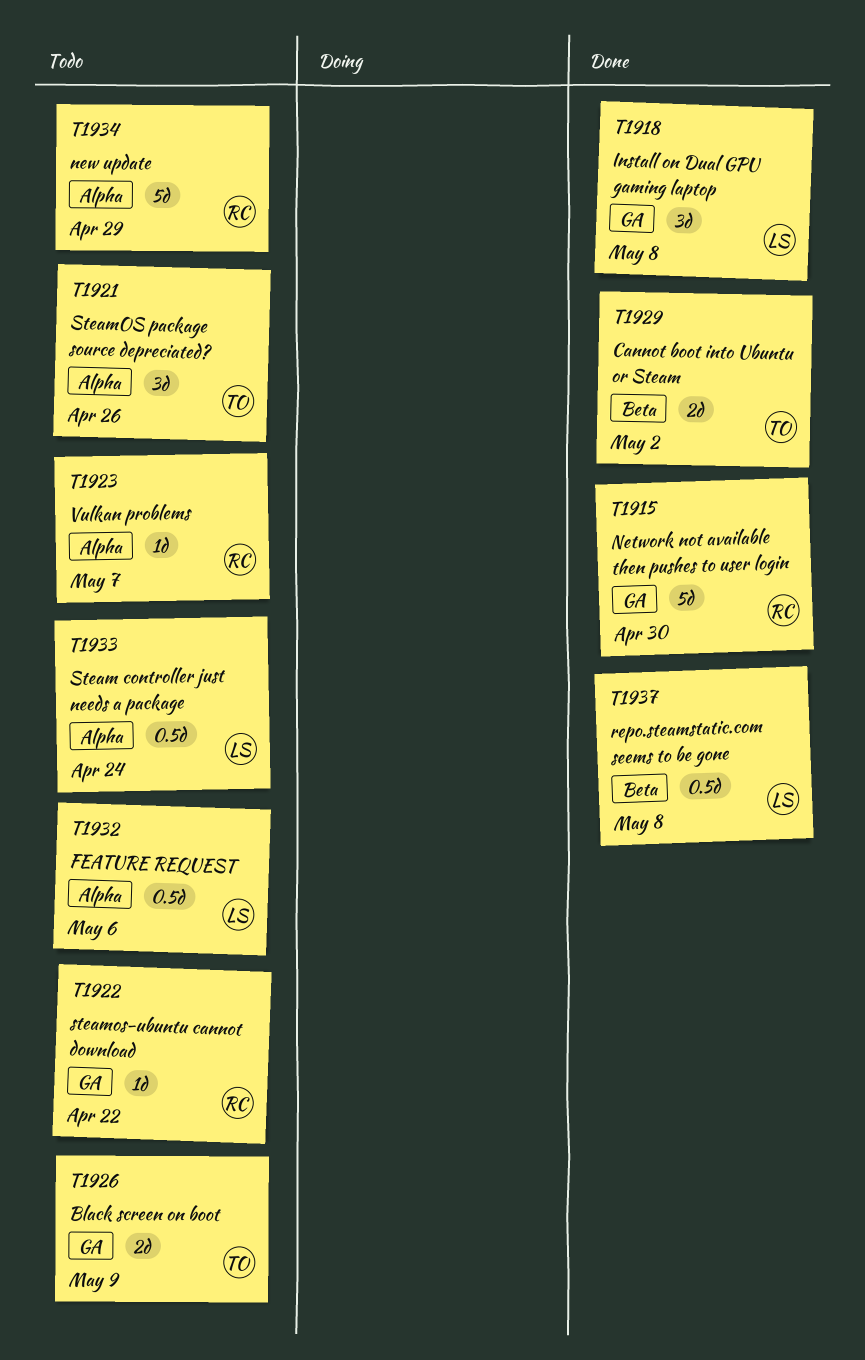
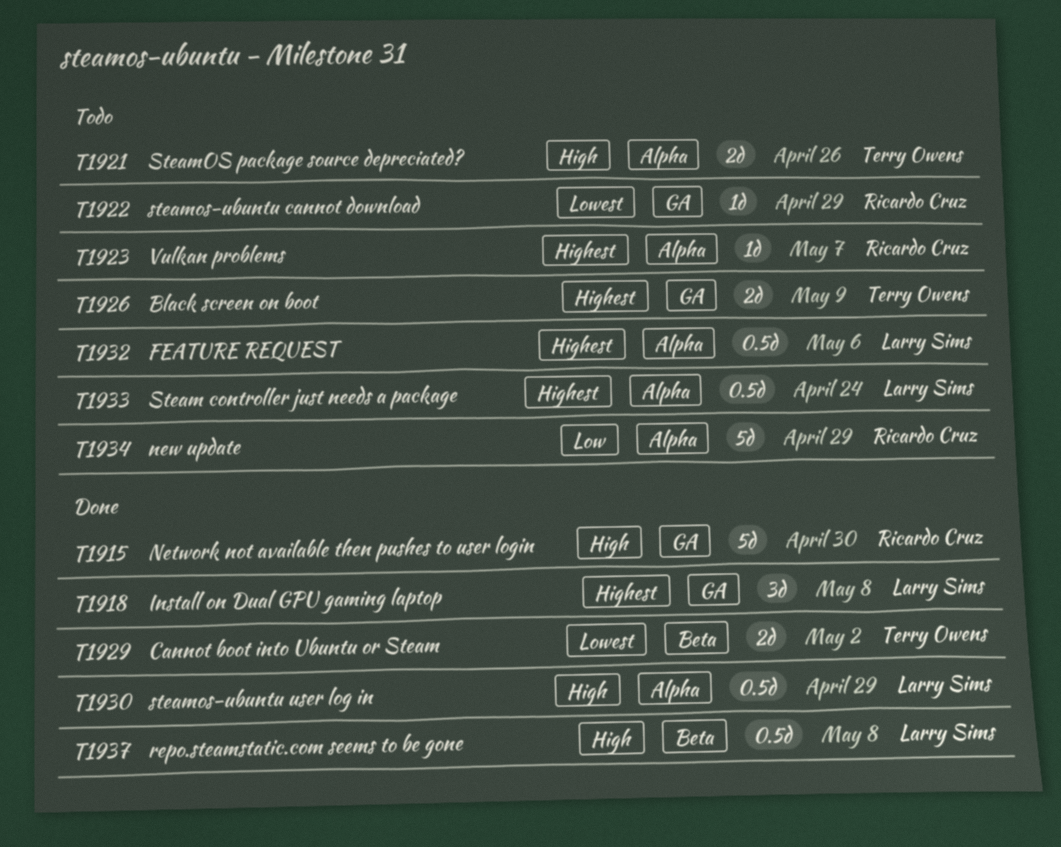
T1921, estimate: 3d -> 2d
T1922, due: Apr 22 -> Apr 29
T1930: none -> present

